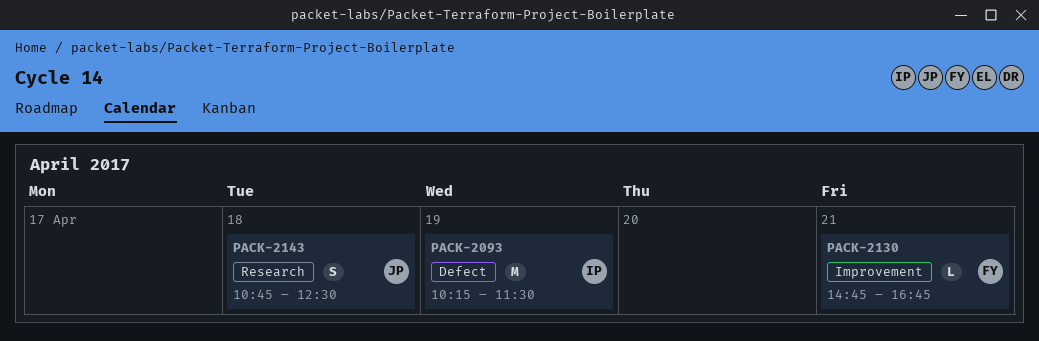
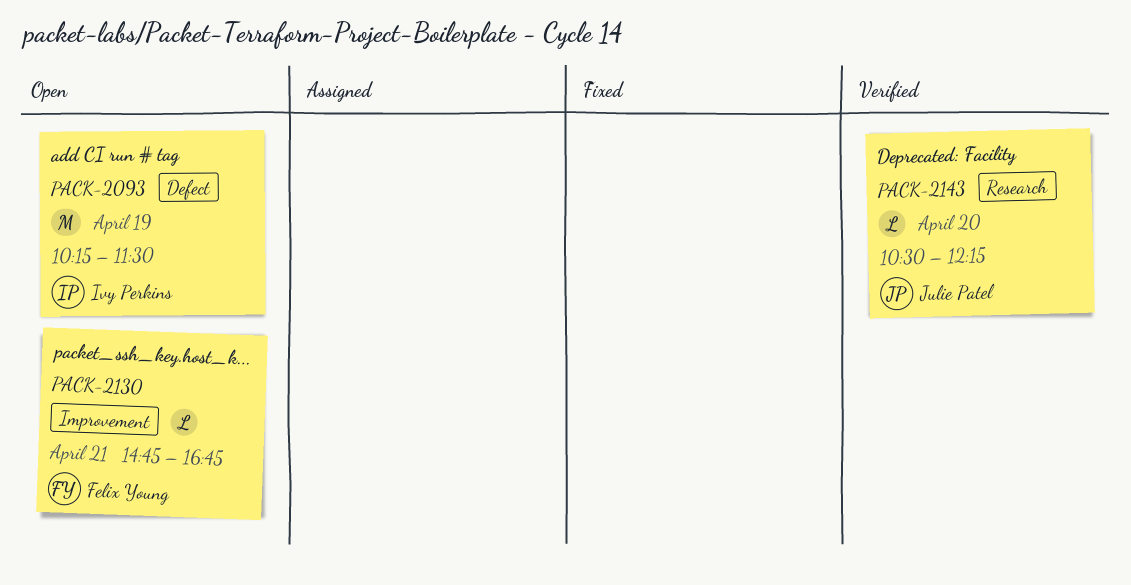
PACK-2143, estimate: S -> L
PACK-2143, day: Apr 18 -> Apr 20
PACK-2143, begins: 10:45 -> 10:30
PACK-2143, ends: 12:30 -> 12:15

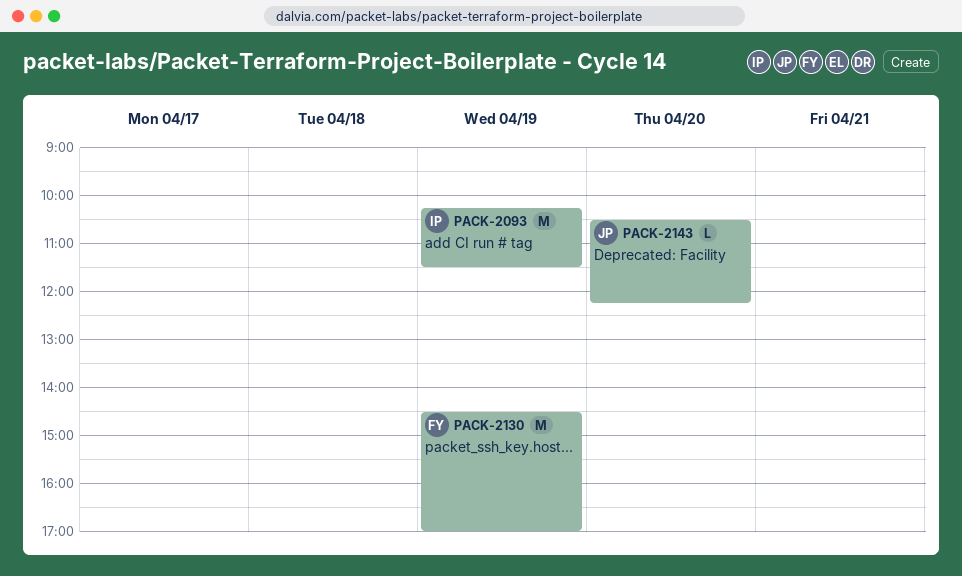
PACK-2130, estimate: L -> M
PACK-2130, day: Apr 21 -> Apr 19
PACK-2130, begins: 14:45 -> 14:30
PACK-2130, ends: 16:45 -> 17:00

